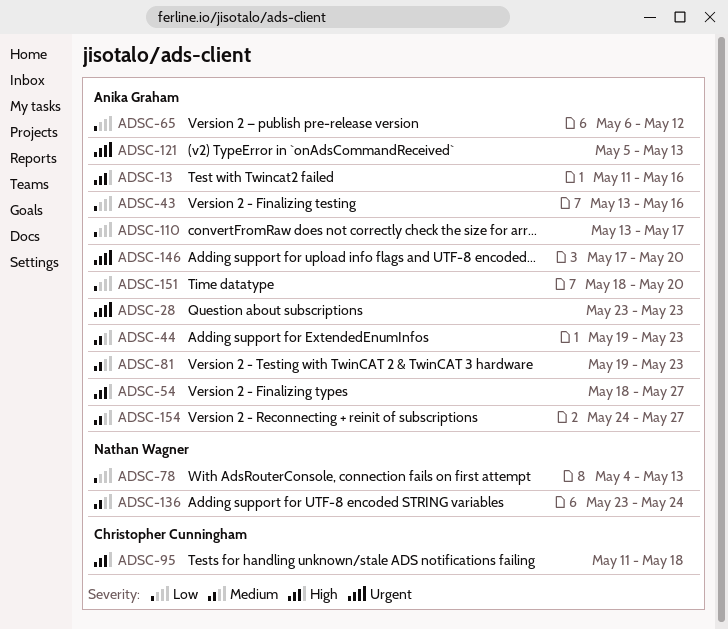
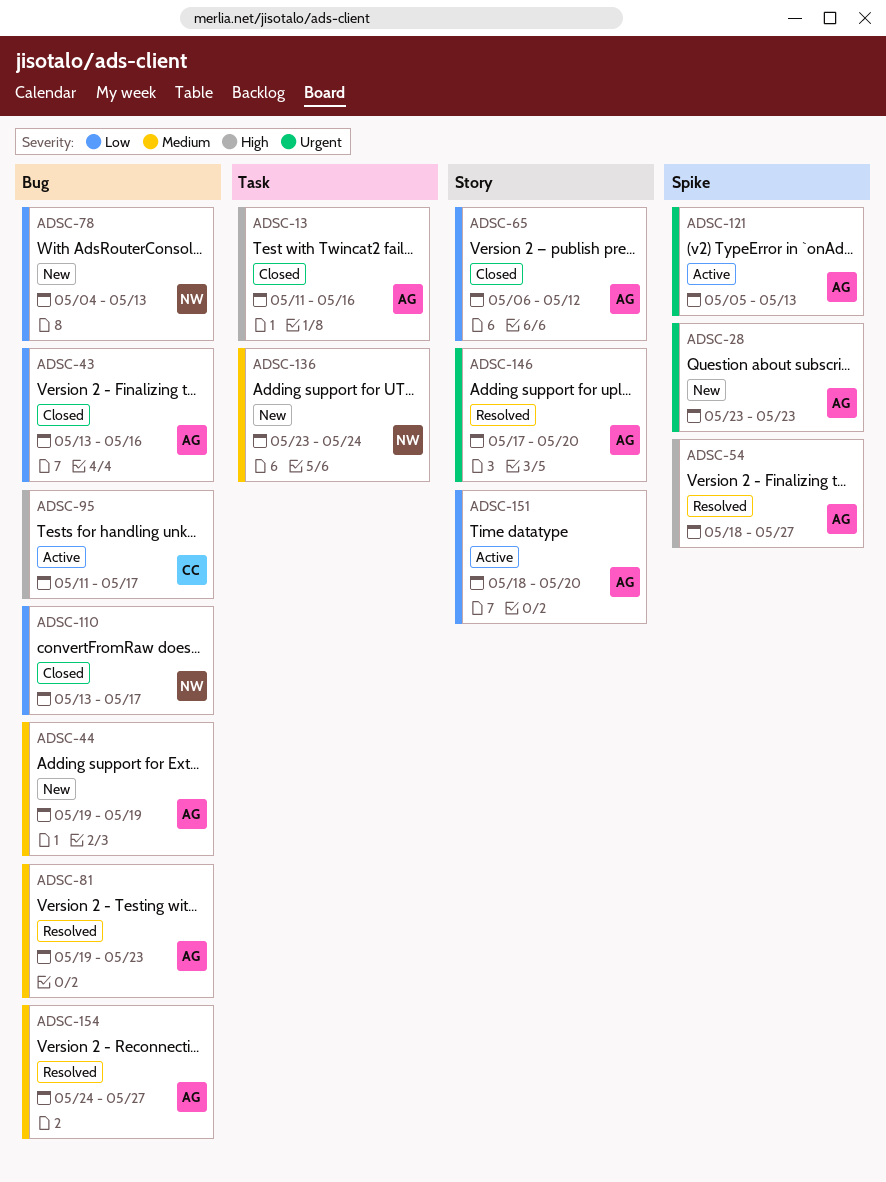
ADSC-44, due: May 23 -> May 19
ADSC-95, due: May 18 -> May 17
ADSC-110, owner: Anika Graham -> Nathan Wagner

